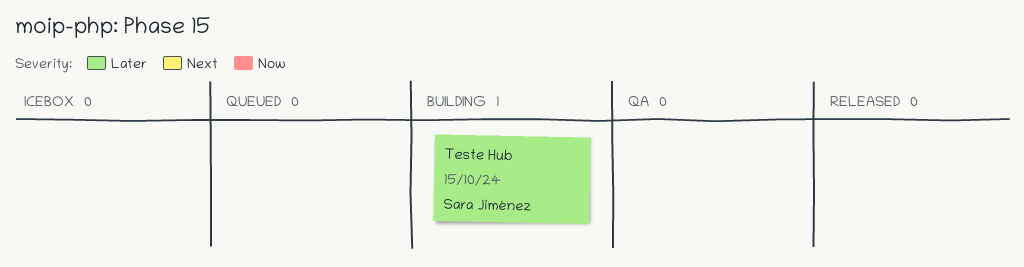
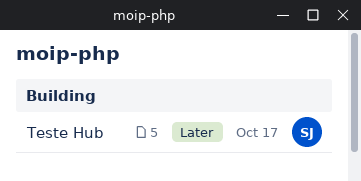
Teste Hub, due: Oct 15 -> Oct 17

